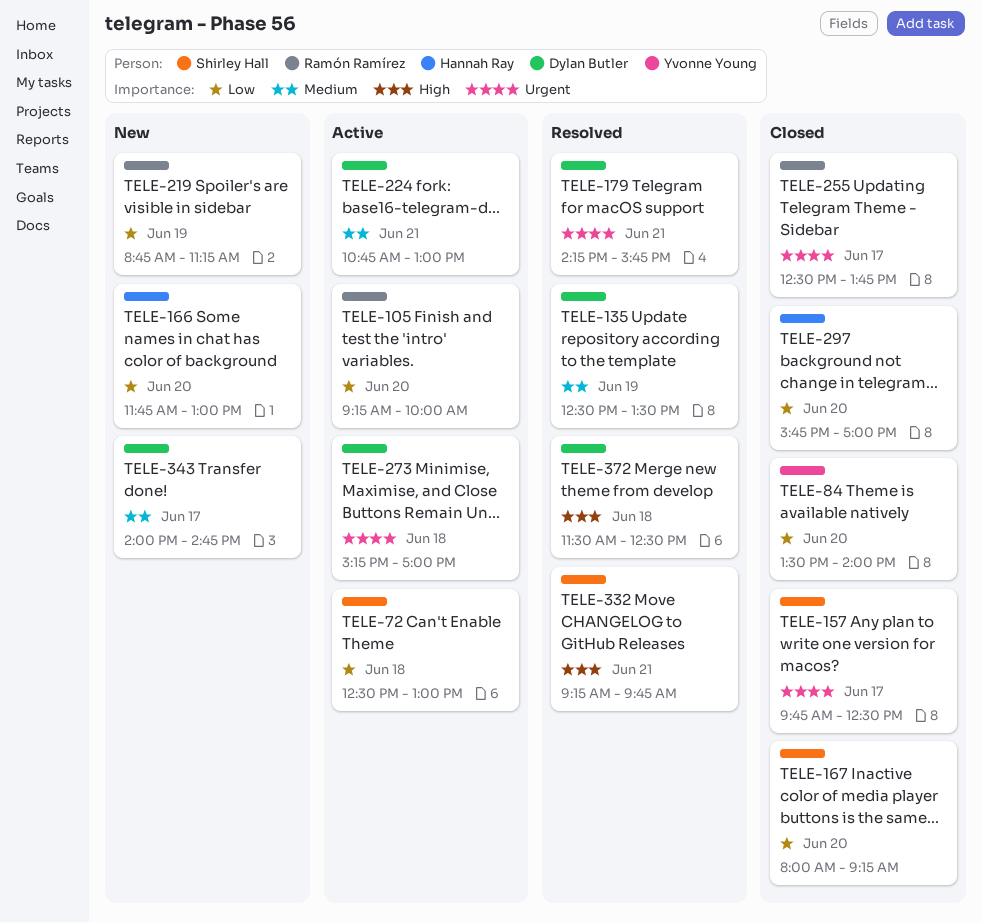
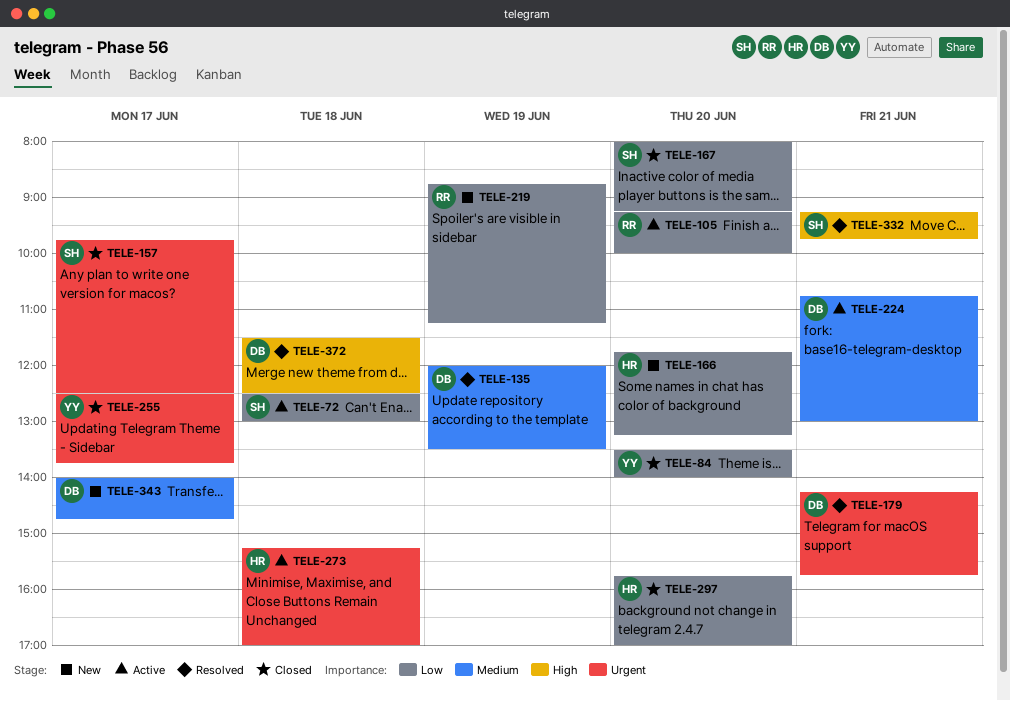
TELE-135, begins: 12:30 -> 12:00
TELE-166, ends: 13:00 -> 13:15
TELE-255, owner: Ramón Ramírez -> Yvonne Young
TELE-273, owner: Dylan Butler -> Hannah Ray

